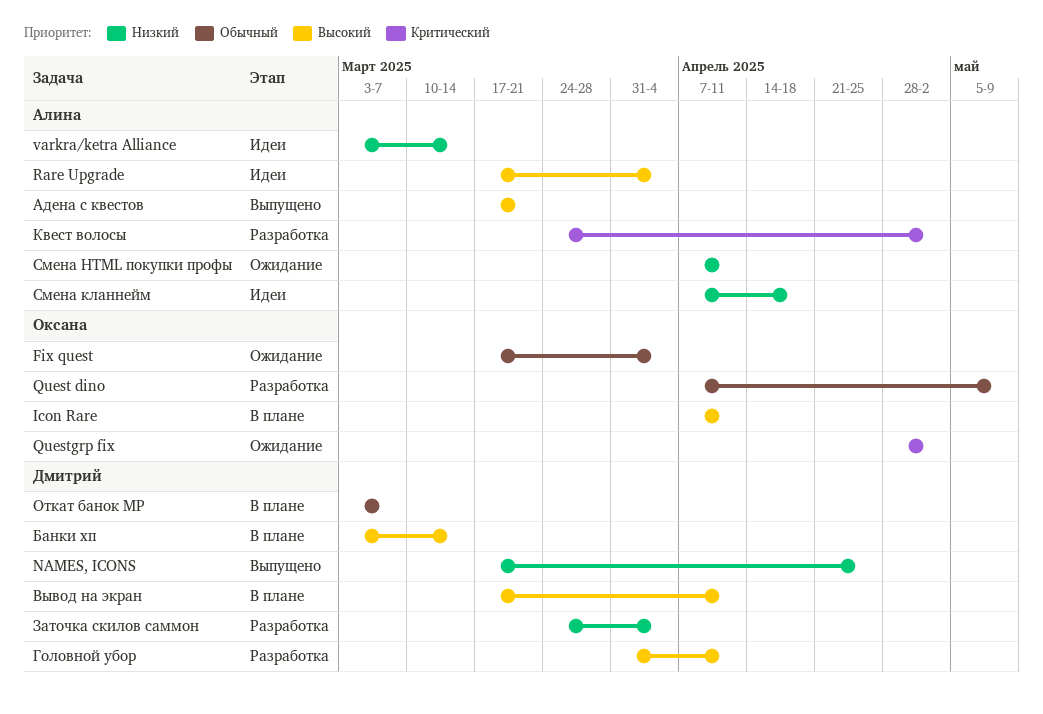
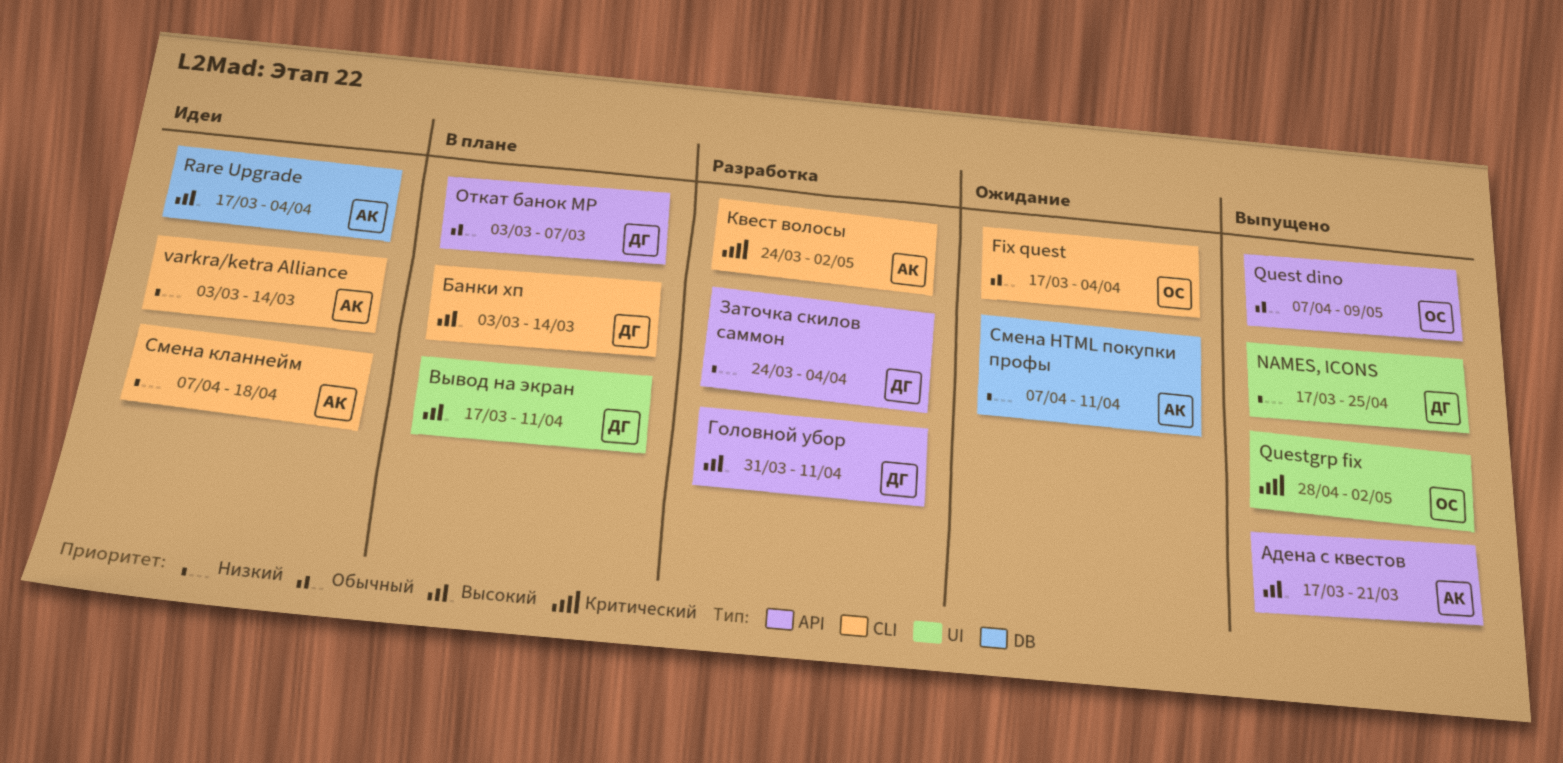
Icon Rare: present -> none
Quest dino, status: Разработка -> Выпущено
Questgrp fix, status: Ожидание -> Выпущено

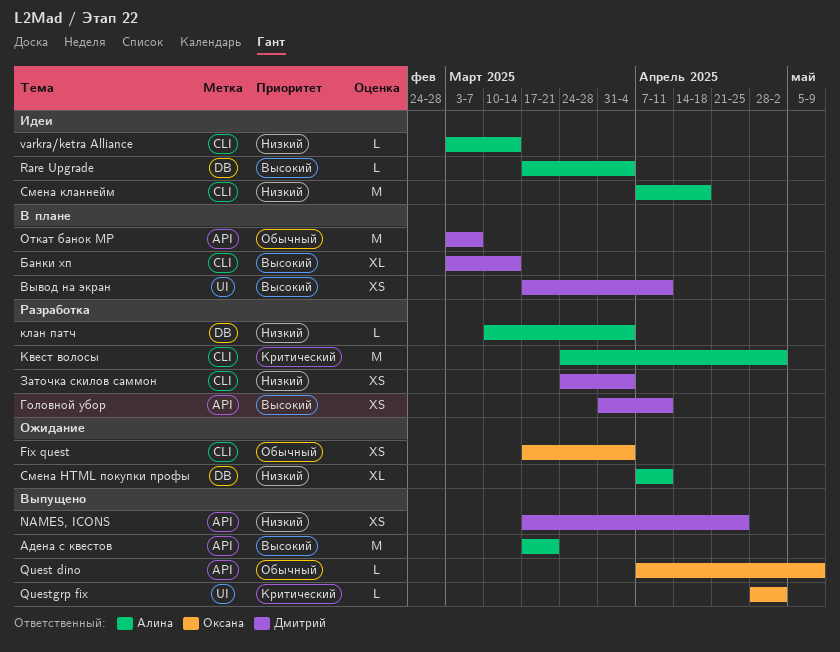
NAMES, ICONS, label: UI -> API
Заточка скилов саммон, label: API -> CLI
клан патч: none -> present

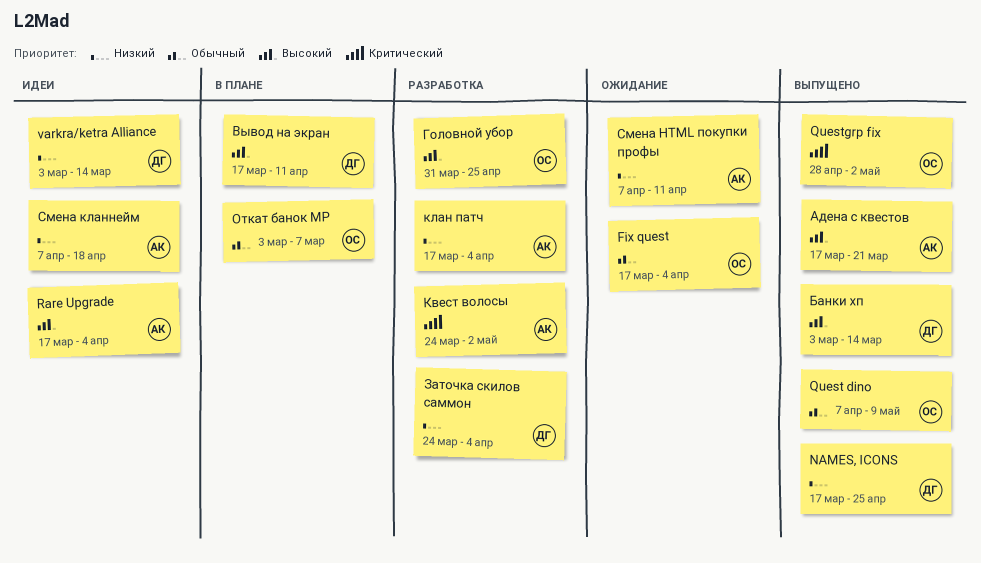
varkra/ketra Alliance, owner: Алина -> Дмитрий
Банки хп, status: В плане -> Выпущено
Головной убор, owner: Дмитрий -> Оксана
Головной убор, due: Apr 11 -> Apr 25
клан патч, start: Mar 10 -> Mar 17
Откат банок MP, owner: Дмитрий -> Оксана

